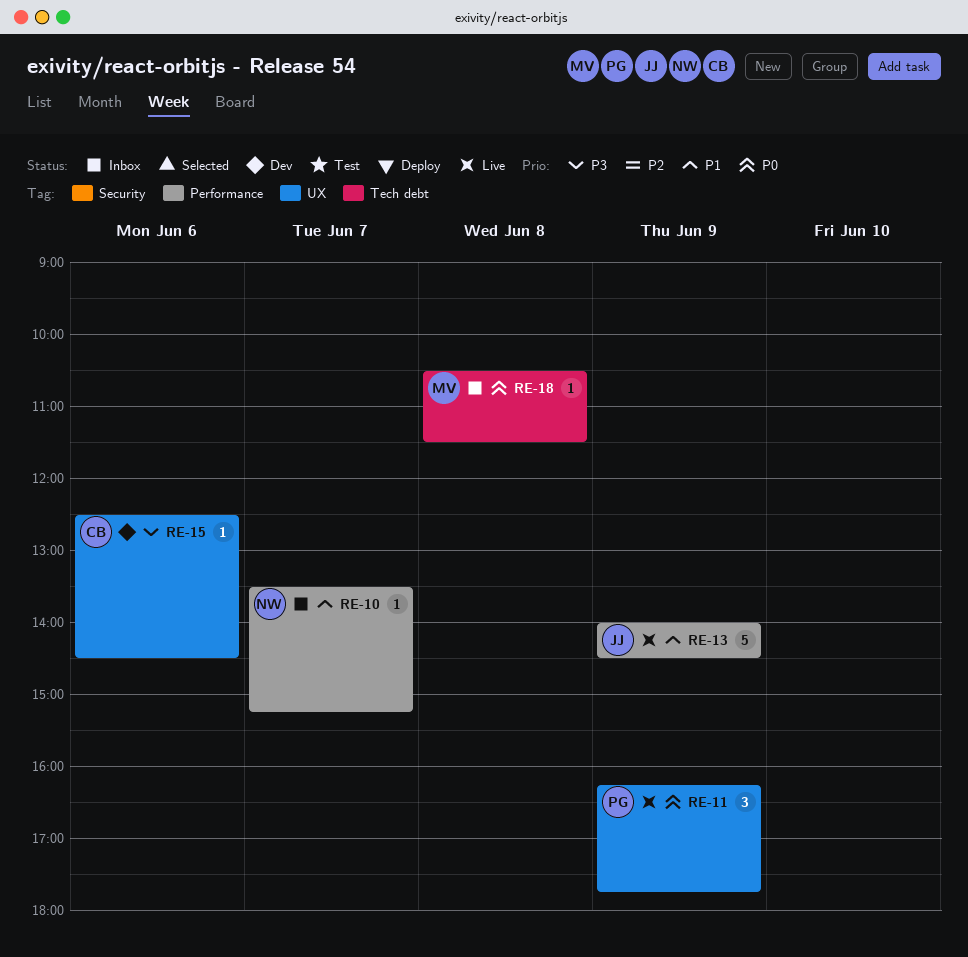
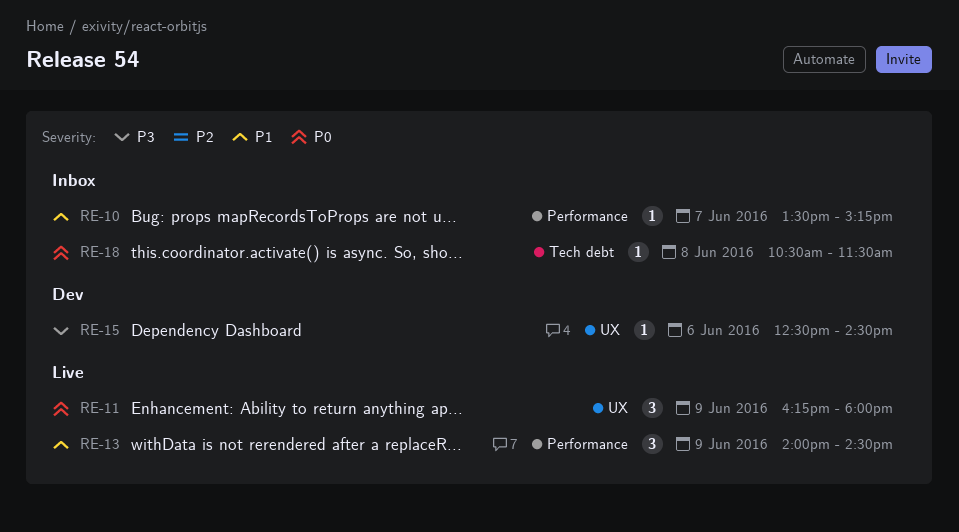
RE-11, ends: 17:45 -> 18:00
RE-13, estimate: 5 -> 3

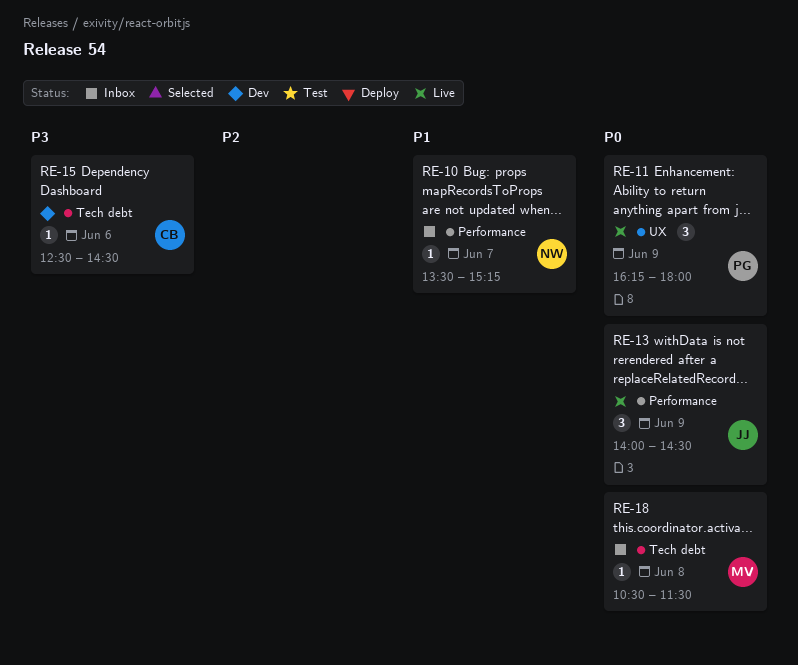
RE-13, priority: P1 -> P0
RE-15, label: UX -> Tech debt

